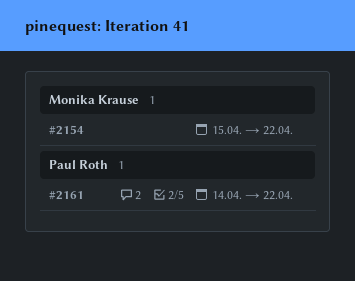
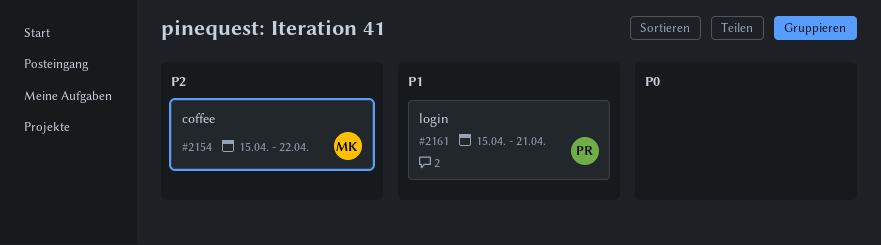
#2161, start: Apr 14 -> Apr 15
#2161, due: Apr 22 -> Apr 21

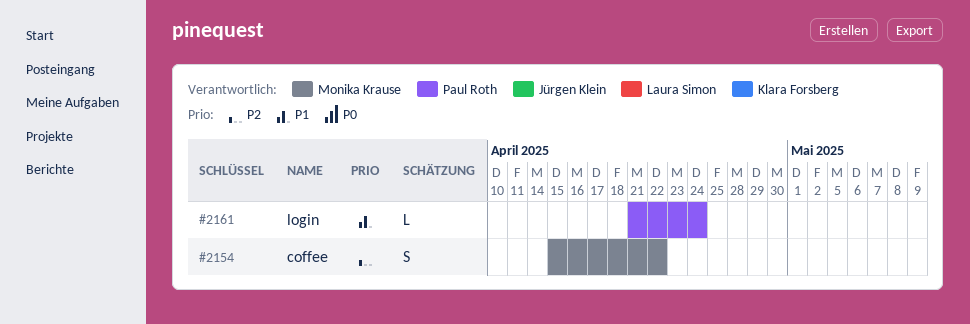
#2161, start: Apr 15 -> Apr 21
#2161, due: Apr 21 -> Apr 24

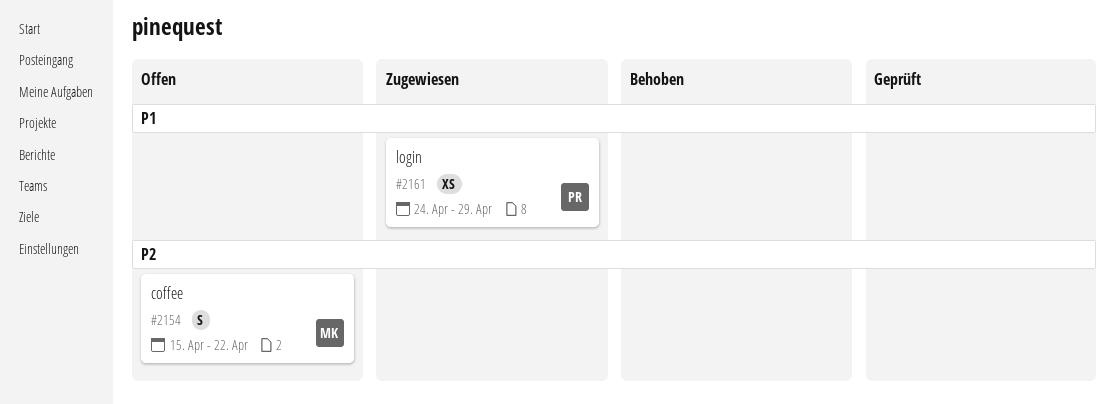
#2161, estimate: L -> XS
#2161, start: Apr 21 -> Apr 24
#2161, due: Apr 24 -> Apr 29

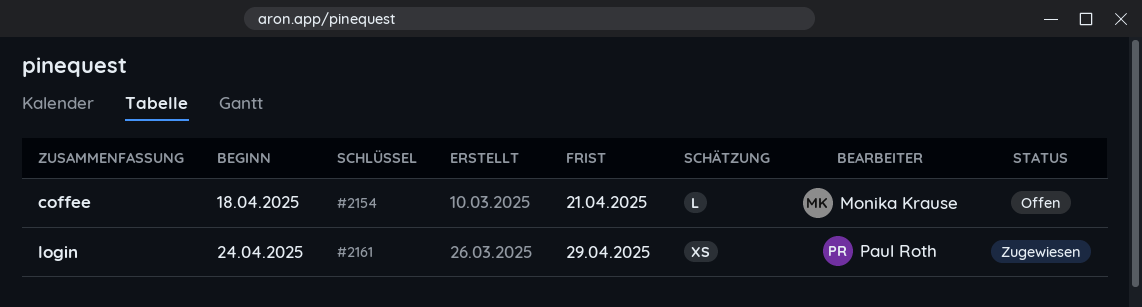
#2154, estimate: S -> L
#2154, start: Apr 15 -> Apr 18
#2154, due: Apr 22 -> Apr 21

